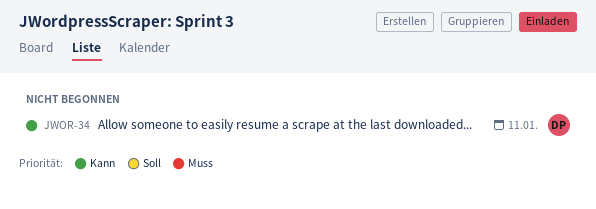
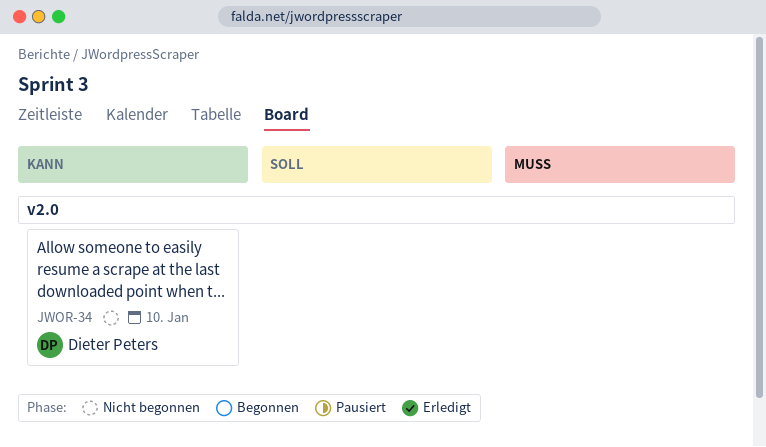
JWOR-34, due: Jan 11 -> Jan 10

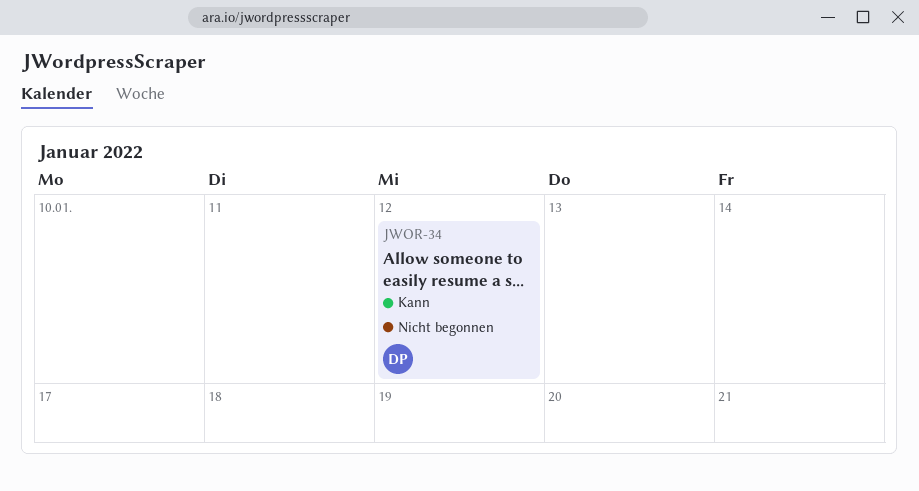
JWOR-34, due: Jan 10 -> Jan 12

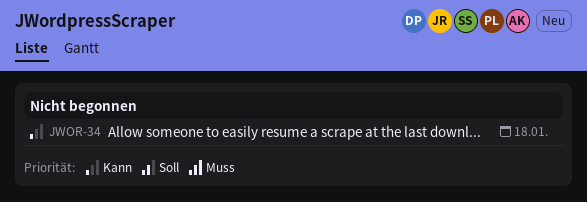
JWOR-34, due: Jan 12 -> Jan 18

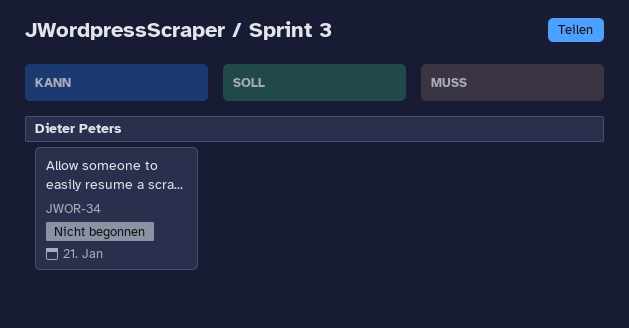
JWOR-34, due: Jan 18 -> Jan 21

